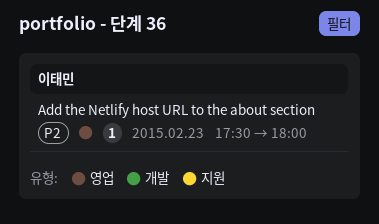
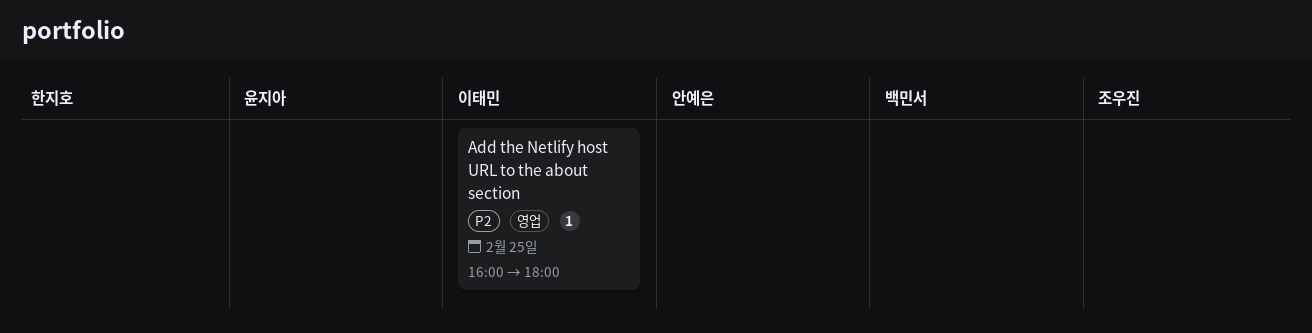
Add the Netlify host URL to the about section, day: Feb 23 -> Feb 25
Add the Netlify host URL to the about section, begins: 17:30 -> 16:00

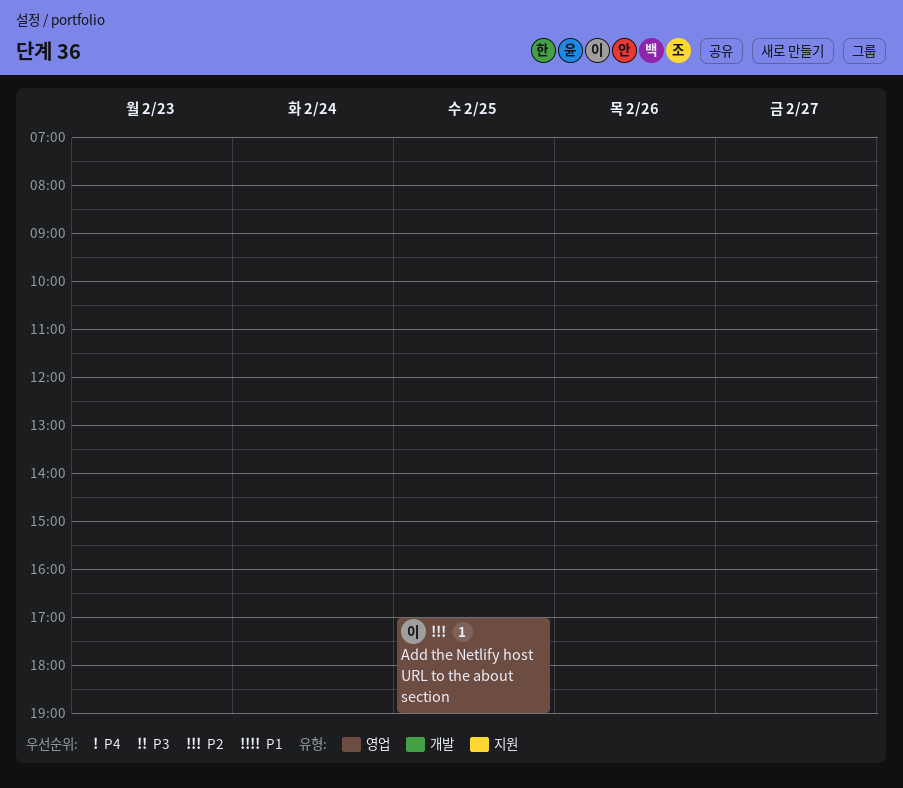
Add the Netlify host URL to the about section, begins: 16:00 -> 17:00
Add the Netlify host URL to the about section, ends: 18:00 -> 19:00

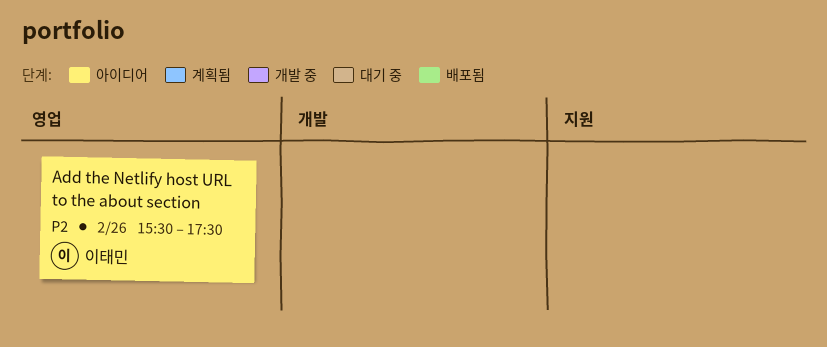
Add the Netlify host URL to the about section, day: Feb 25 -> Feb 26
Add the Netlify host URL to the about section, begins: 17:00 -> 15:30
Add the Netlify host URL to the about section, ends: 19:00 -> 17:30

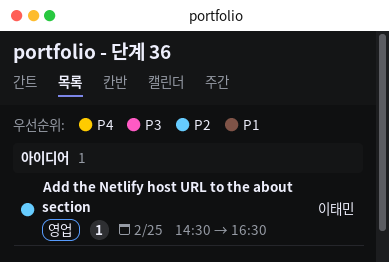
Add the Netlify host URL to the about section, day: Feb 26 -> Feb 25
Add the Netlify host URL to the about section, begins: 15:30 -> 14:30
Add the Netlify host URL to the about section, ends: 17:30 -> 16:30

